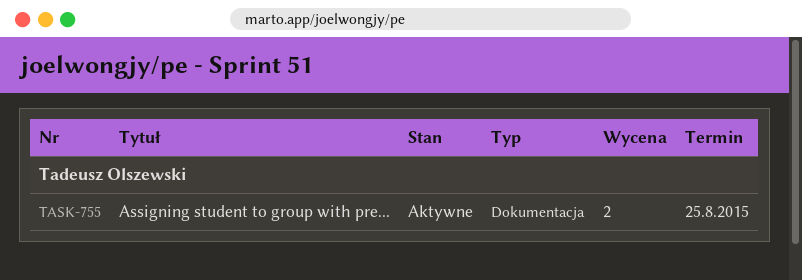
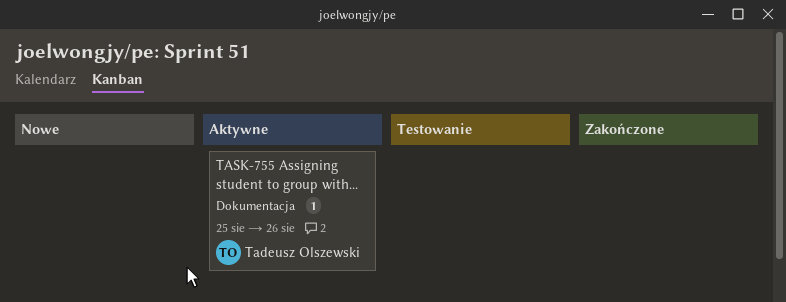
TASK-755, estimate: 2 -> 1
TASK-755, due: Aug 25 -> Aug 26

